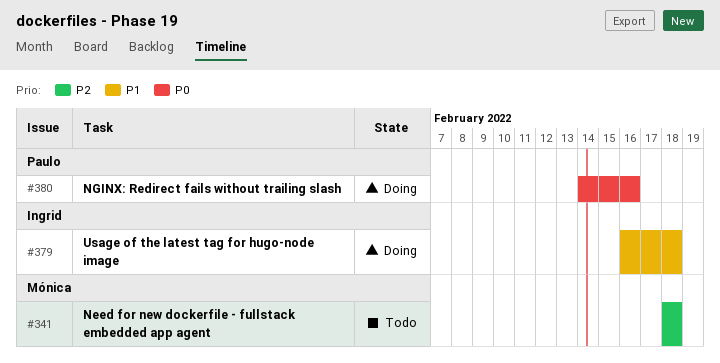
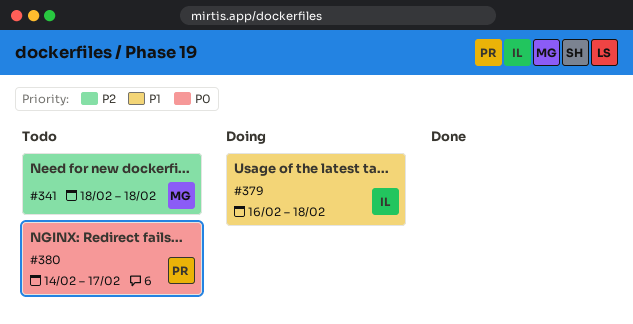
#380, status: Doing -> Todo
#380, due: Feb 16 -> Feb 17

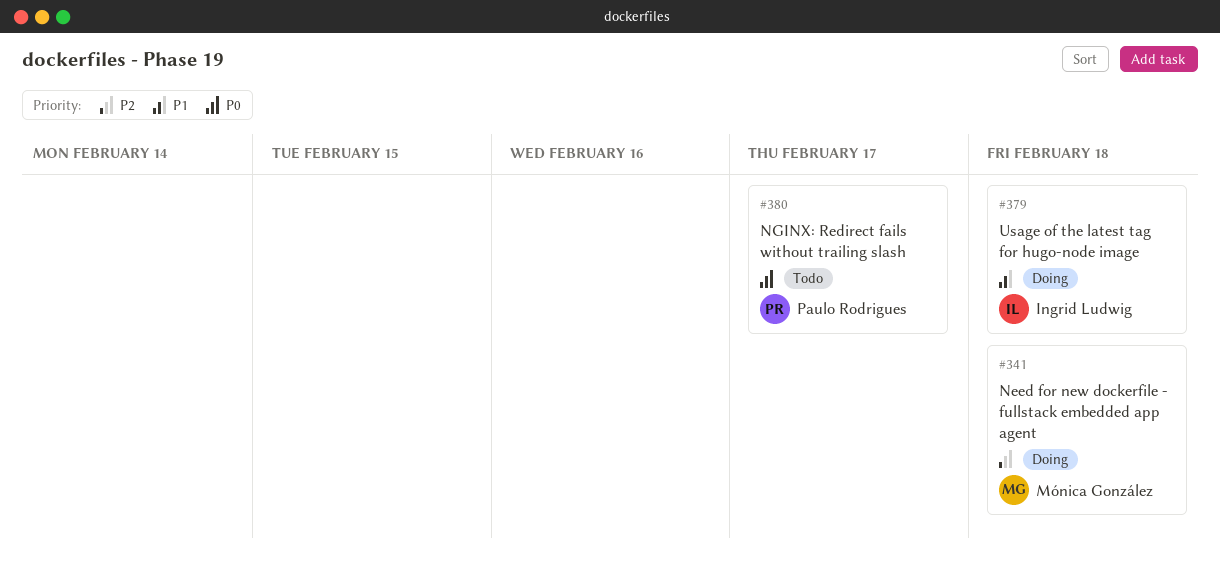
#341, status: Todo -> Doing

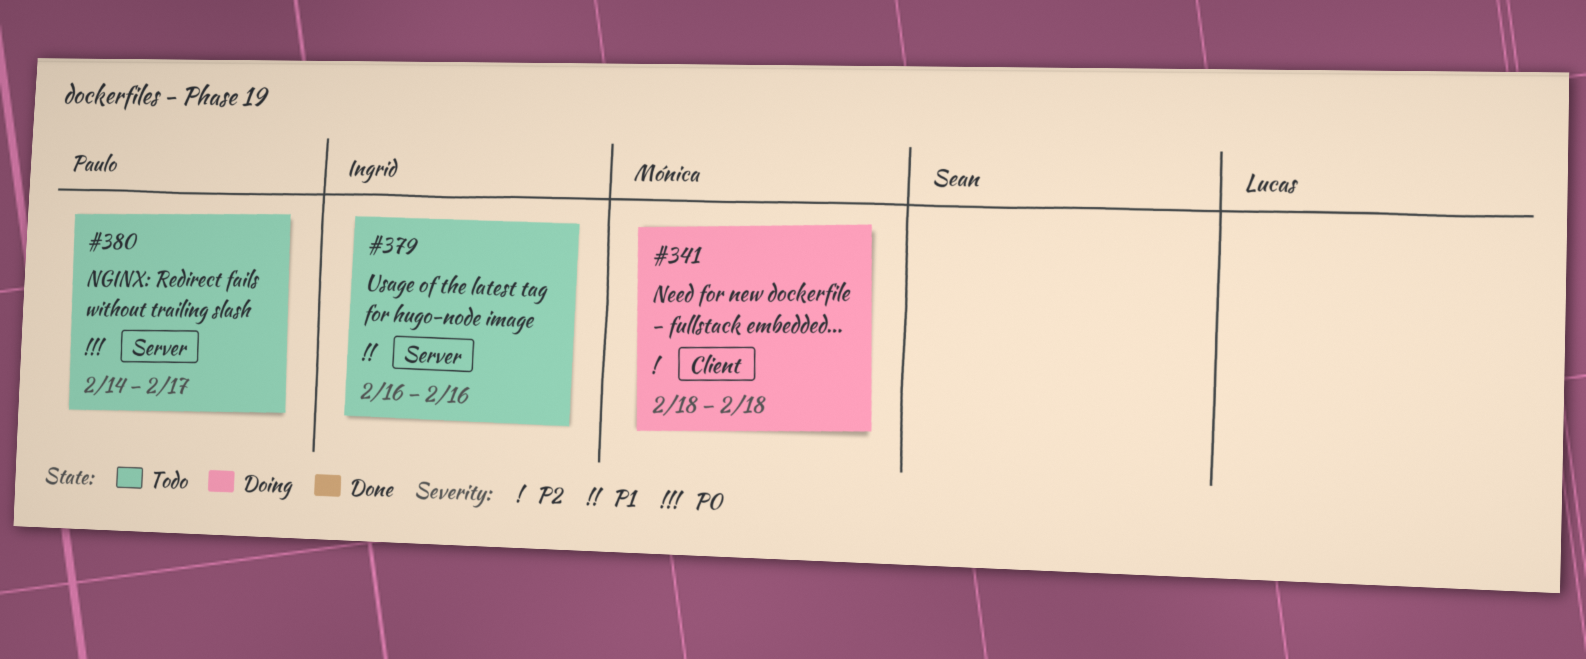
#379, status: Doing -> Todo
#379, due: Feb 18 -> Feb 16

